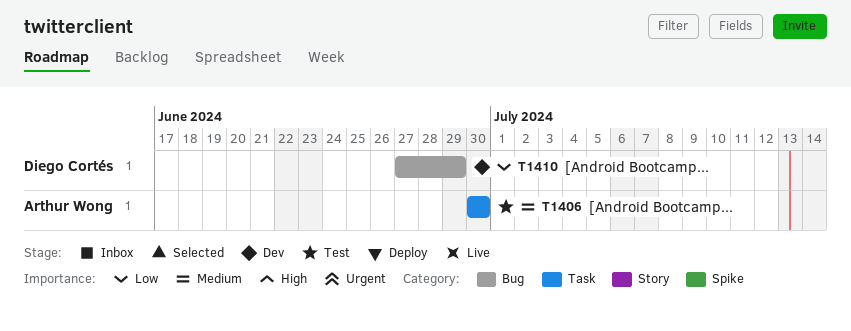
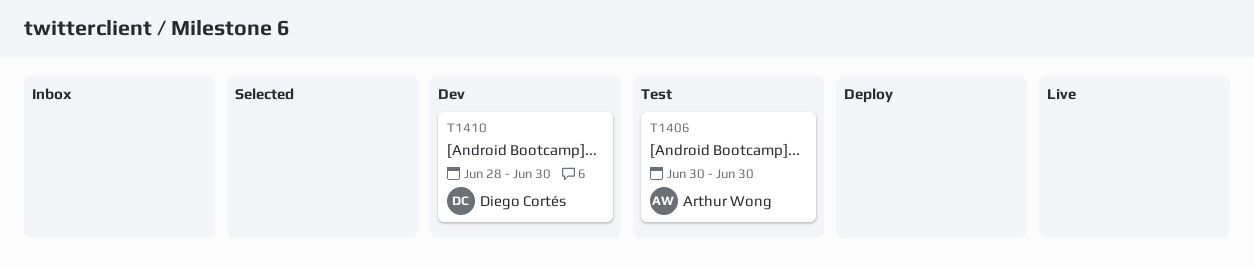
T1410, start: Jun 27 -> Jun 28
T1410, due: Jun 29 -> Jun 30

